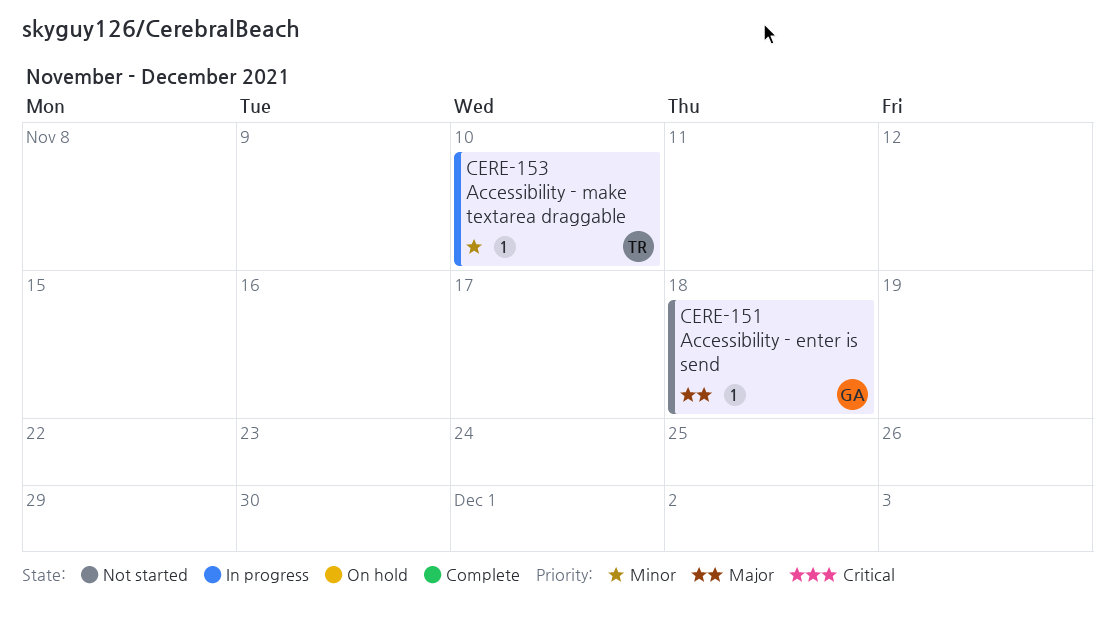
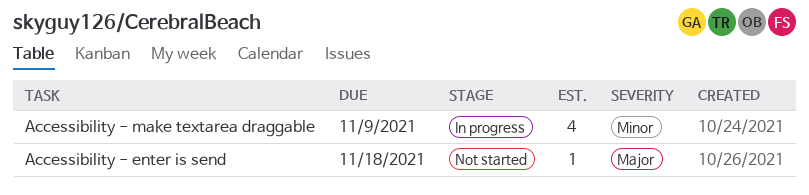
Accessibility - make textarea draggable, estimate: 1 -> 4
Accessibility - make textarea draggable, due: Nov 10 -> Nov 9

